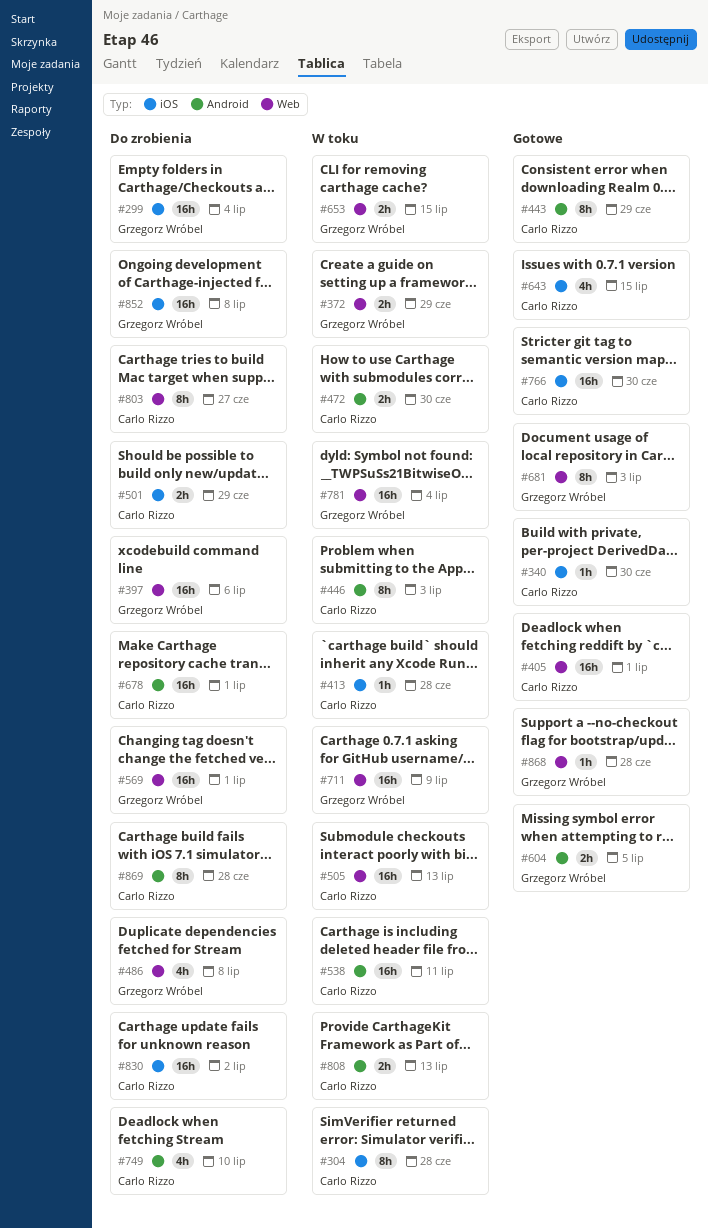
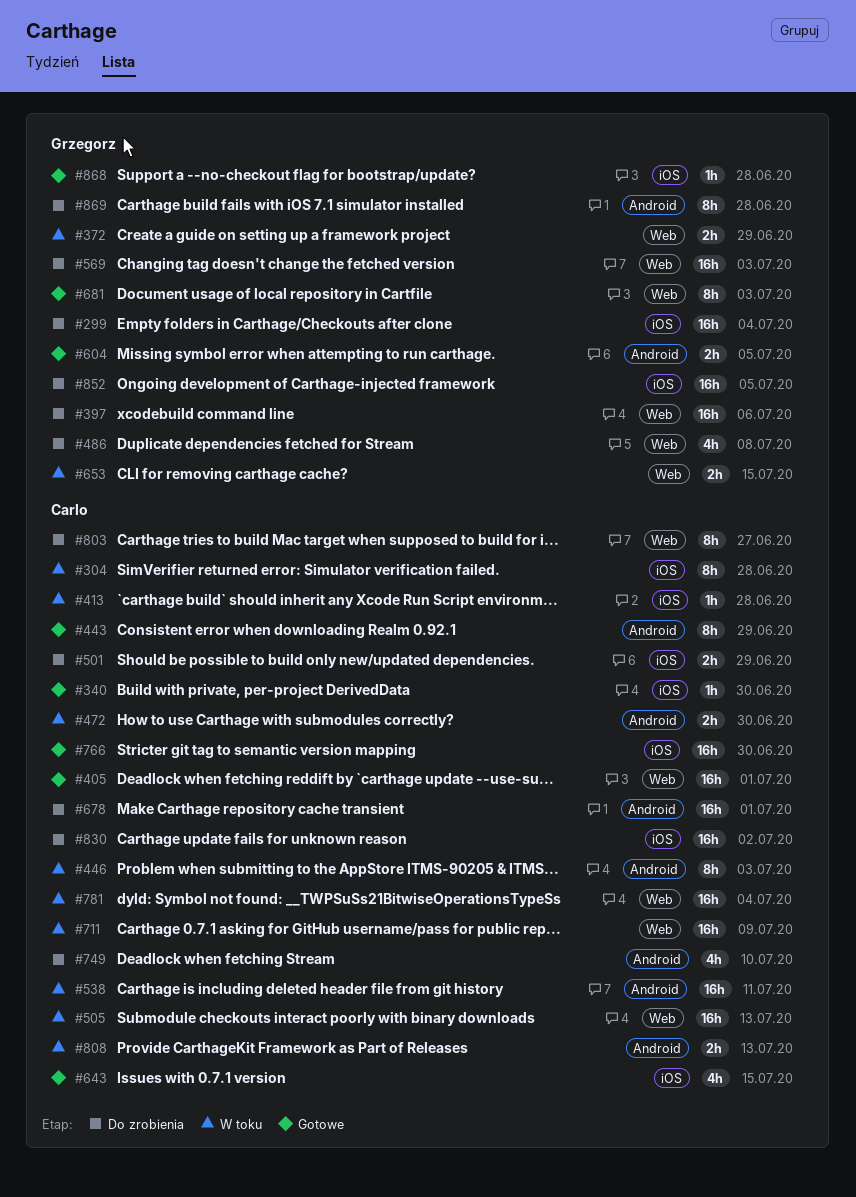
#569, due: Jul 1 -> Jul 3
#711, owner: Grzegorz Wróbel -> Carlo Rizzo
#781, owner: Grzegorz Wróbel -> Carlo Rizzo
#852, due: Jul 8 -> Jul 5
#868, label: Web -> iOS
#869, owner: Carlo Rizzo -> Grzegorz Wróbel

